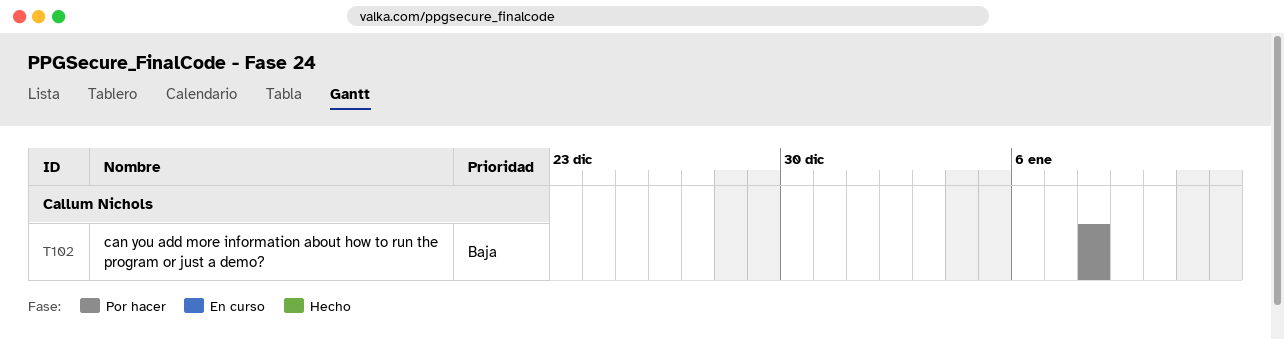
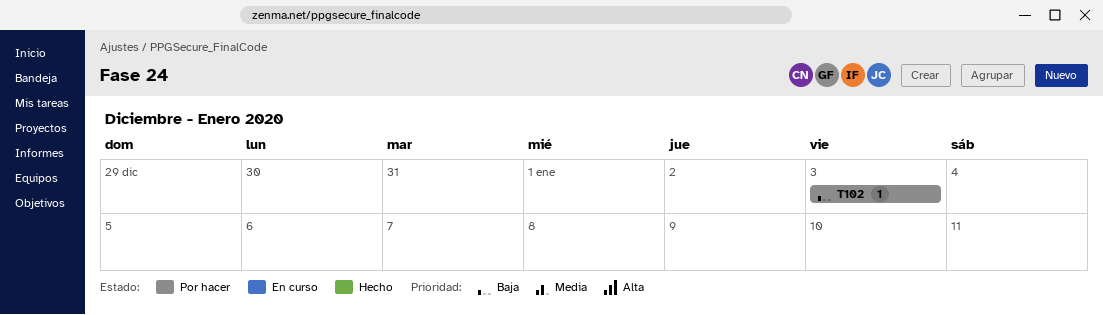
T102, start: Jan 8 -> Jan 3
T102, due: Jan 8 -> Jan 3

